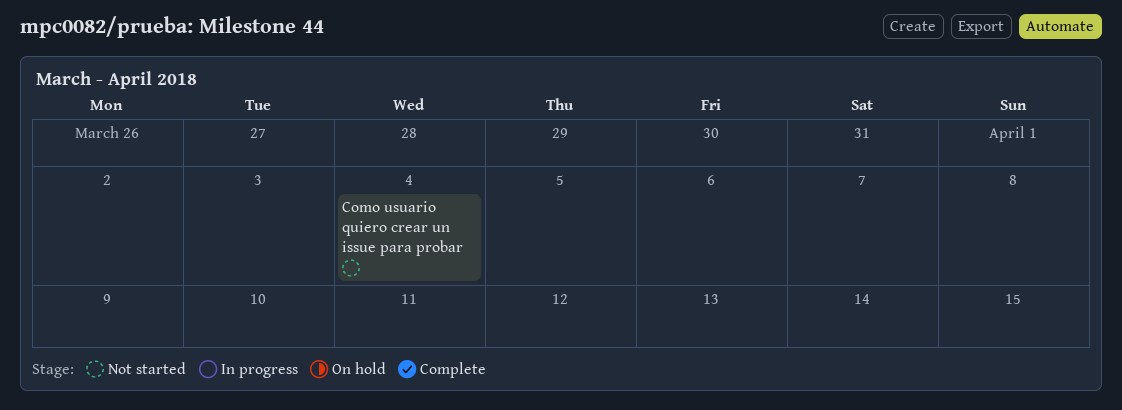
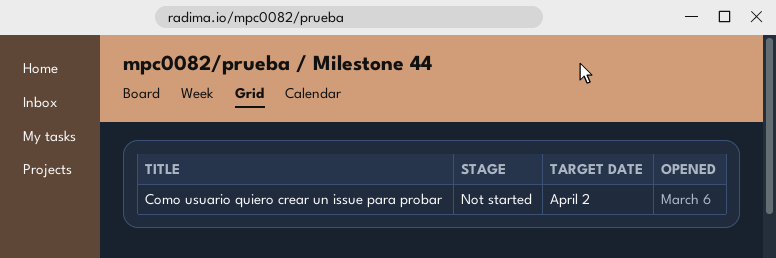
Como usuario quiero crear un issue para probar, due: Apr 4 -> Apr 2

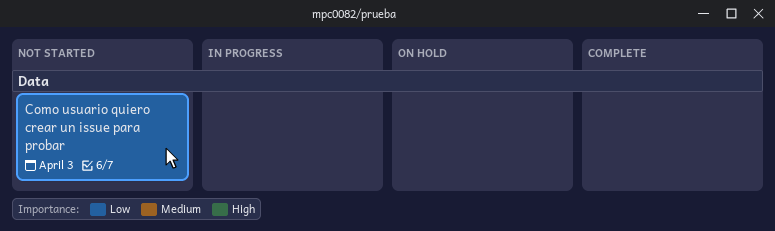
Como usuario quiero crear un issue para probar, due: Apr 2 -> Apr 3

